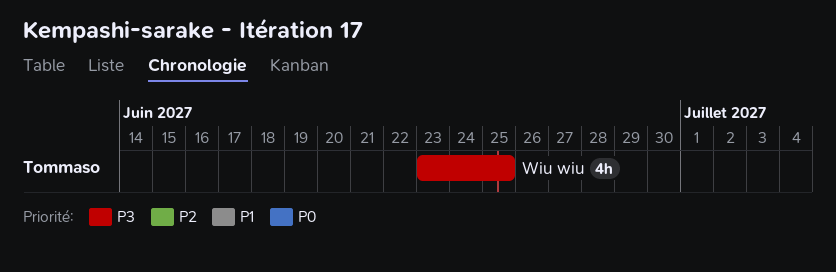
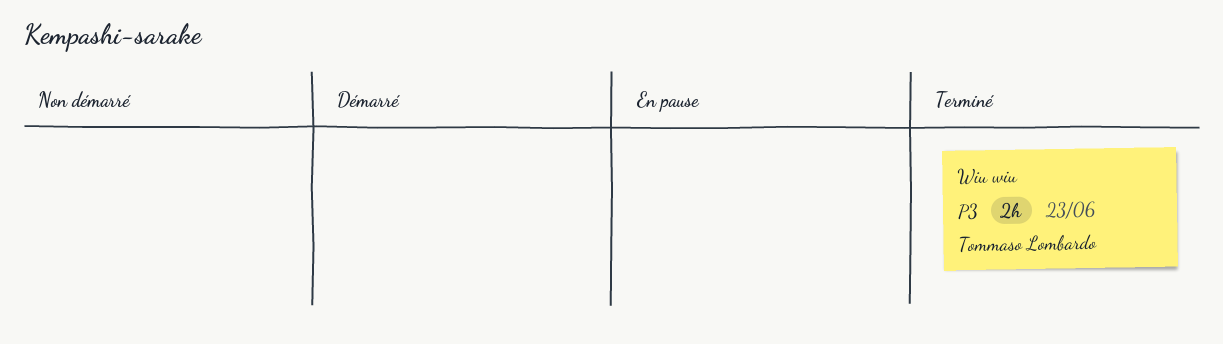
Wiu wiu, estimate: 4h -> 2h
Wiu wiu, due: Jun 25 -> Jun 23

